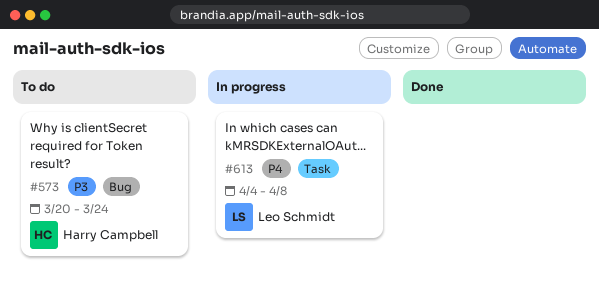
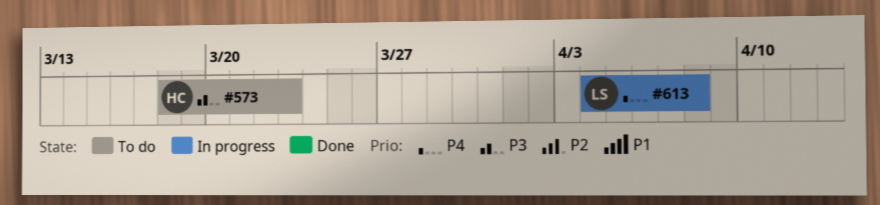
#573, start: Mar 20 -> Mar 18
#573, due: Mar 24 -> Mar 23

